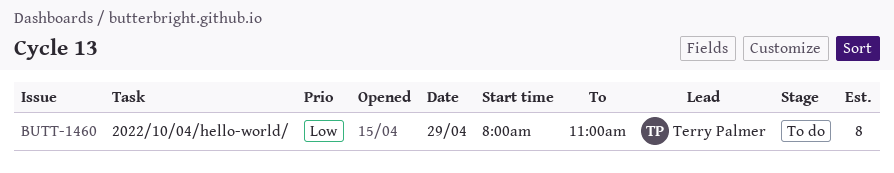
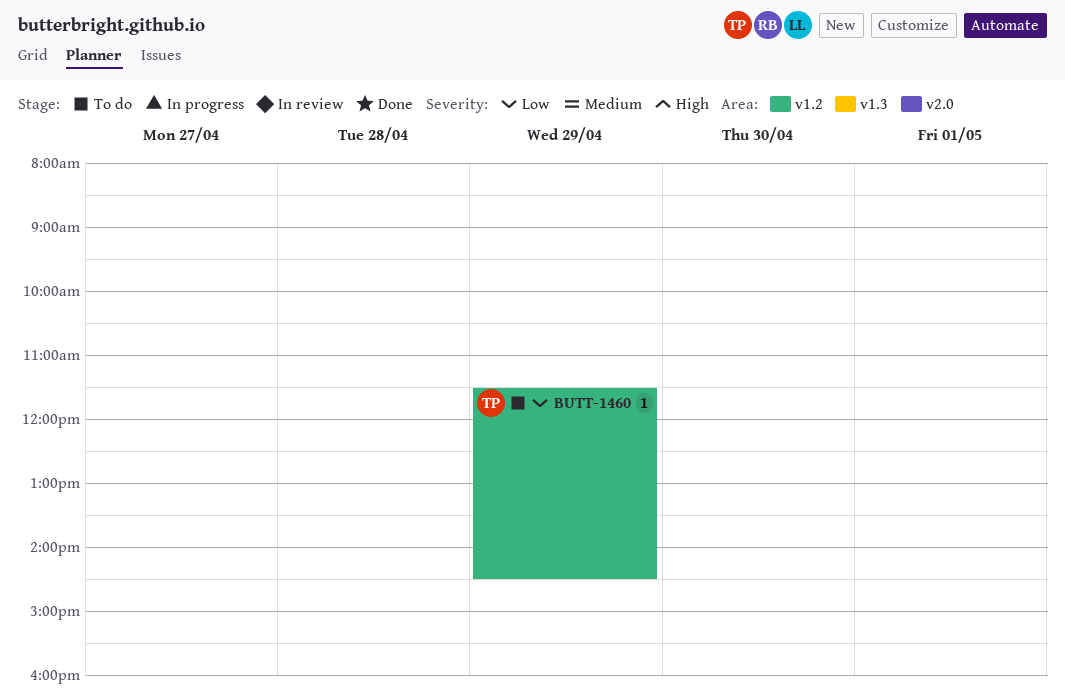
BUTT-1460, estimate: 8 -> 1
BUTT-1460, begins: 08:00 -> 11:30
BUTT-1460, ends: 11:00 -> 14:30

